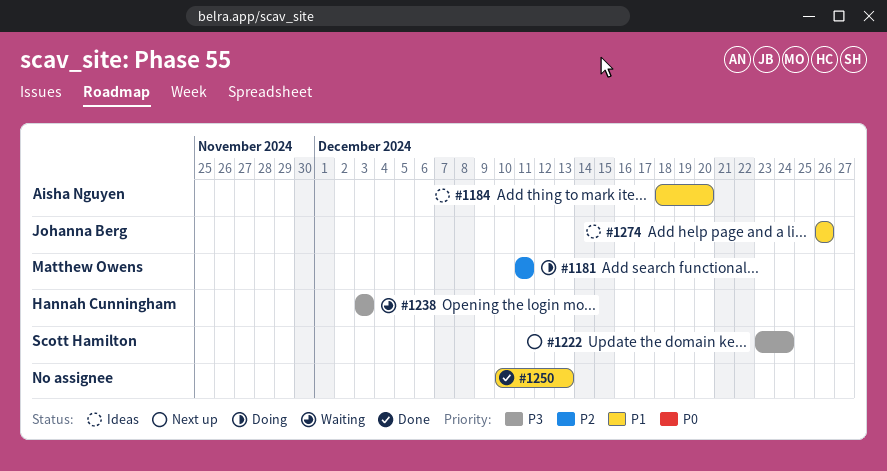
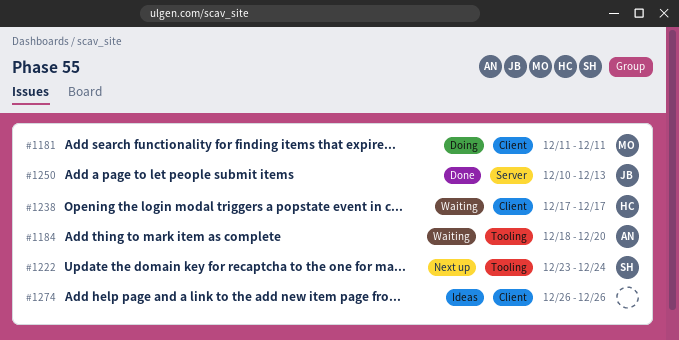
#1184, status: Ideas -> Waiting
#1238, start: Dec 3 -> Dec 17
#1238, due: Dec 3 -> Dec 17
#1250, owner: none -> Johanna Berg
#1274, owner: Johanna Berg -> none

